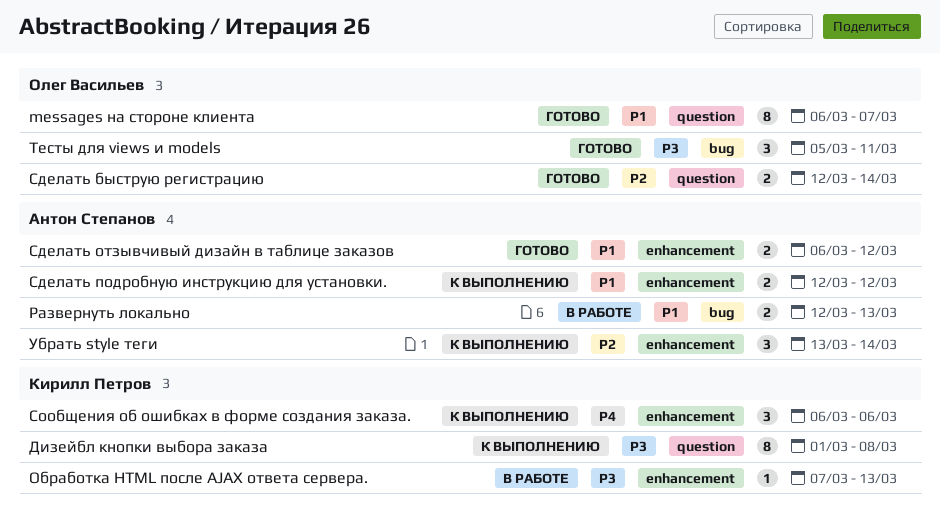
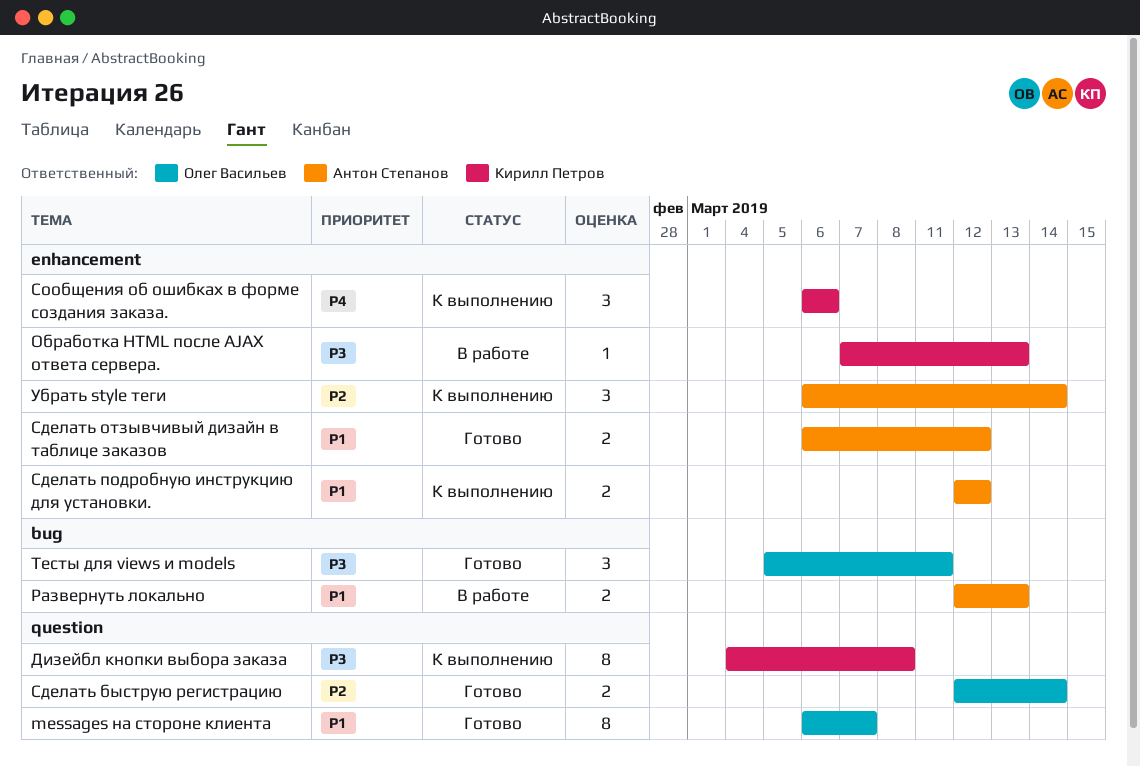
Дизейбл кнопки выбора заказа, start: Mar 1 -> Mar 4
Убрать style теги, start: Mar 13 -> Mar 6

